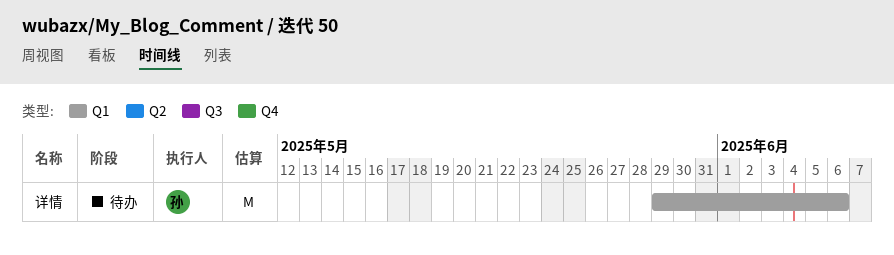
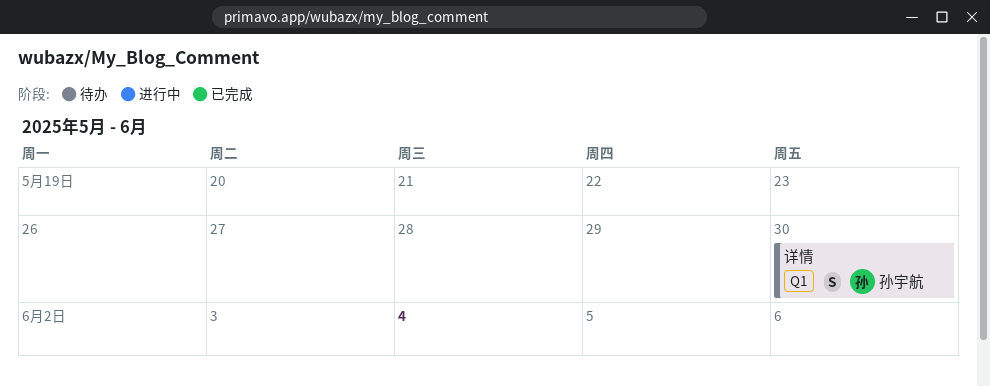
详情, estimate: M -> S
详情, due: Jun 6 -> May 30

